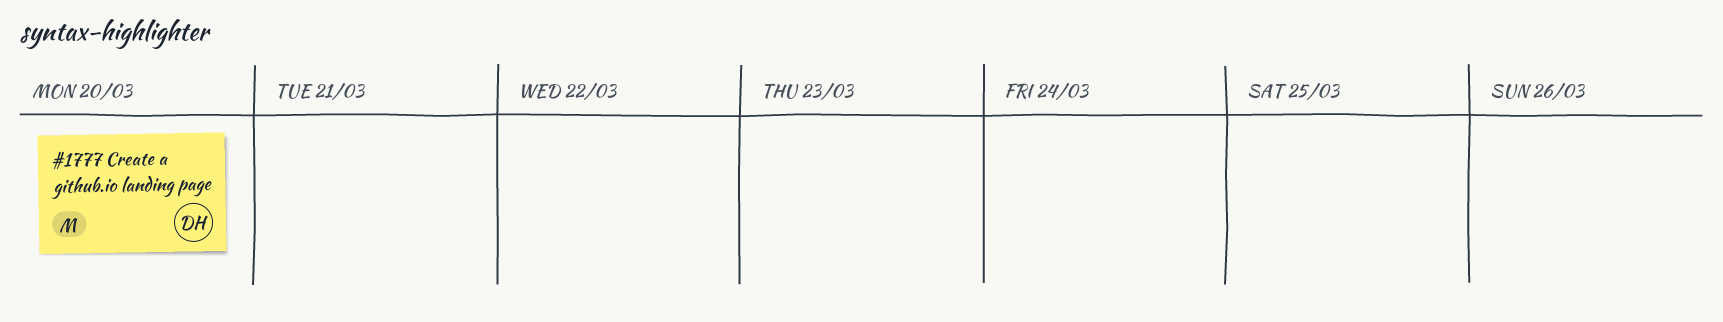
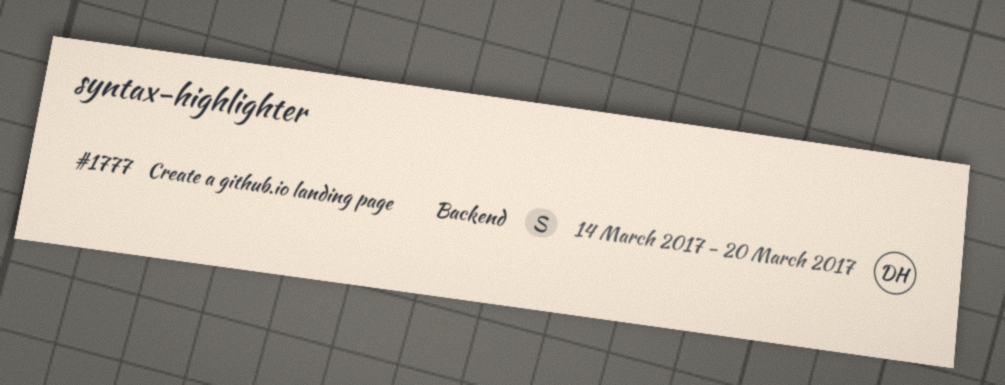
#1777, estimate: M -> S

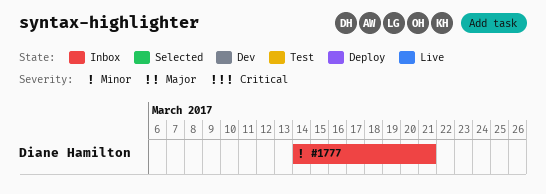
#1777, due: Mar 20 -> Mar 21

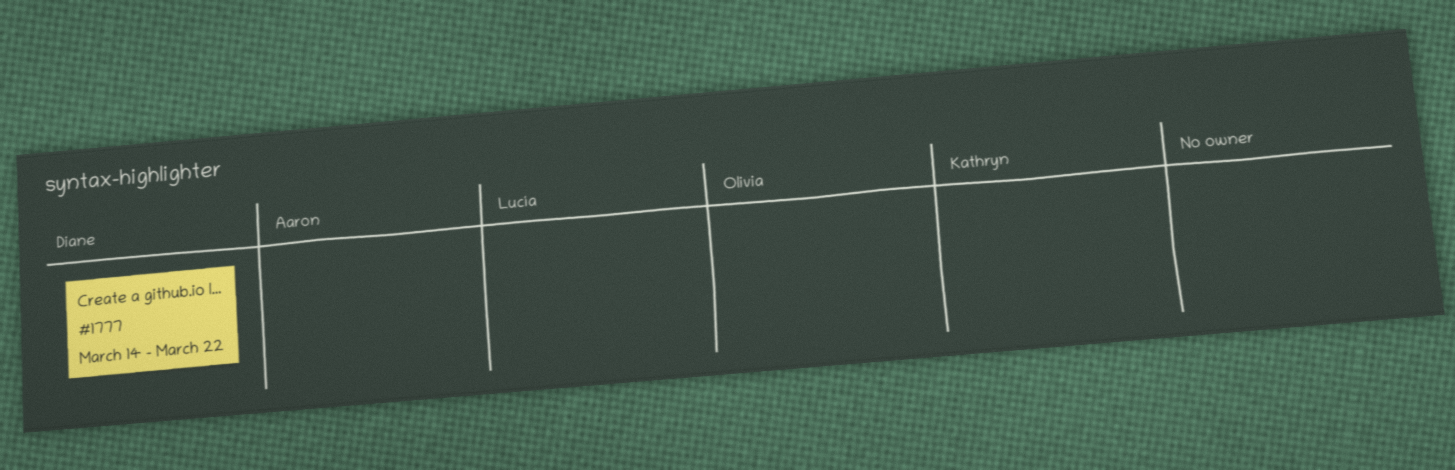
#1777, due: Mar 21 -> Mar 22

